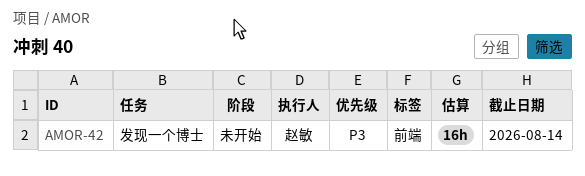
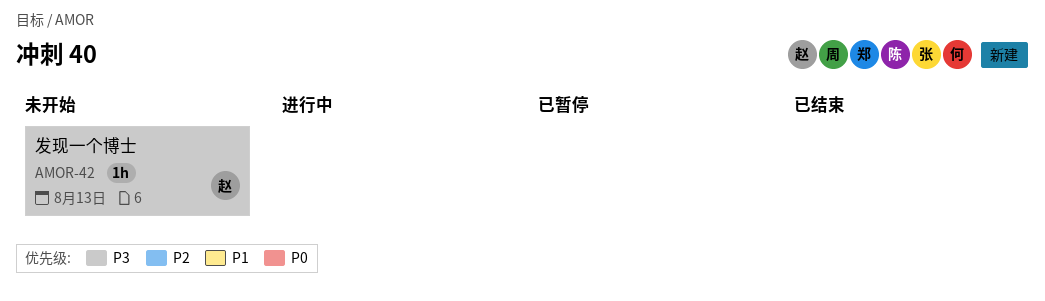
AMOR-42, estimate: 16h -> 1h
AMOR-42, due: Aug 14 -> Aug 13

